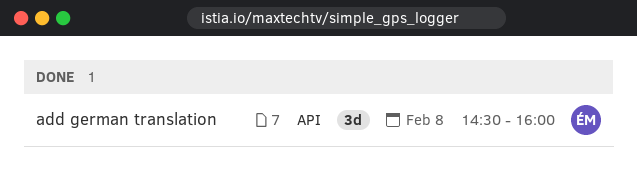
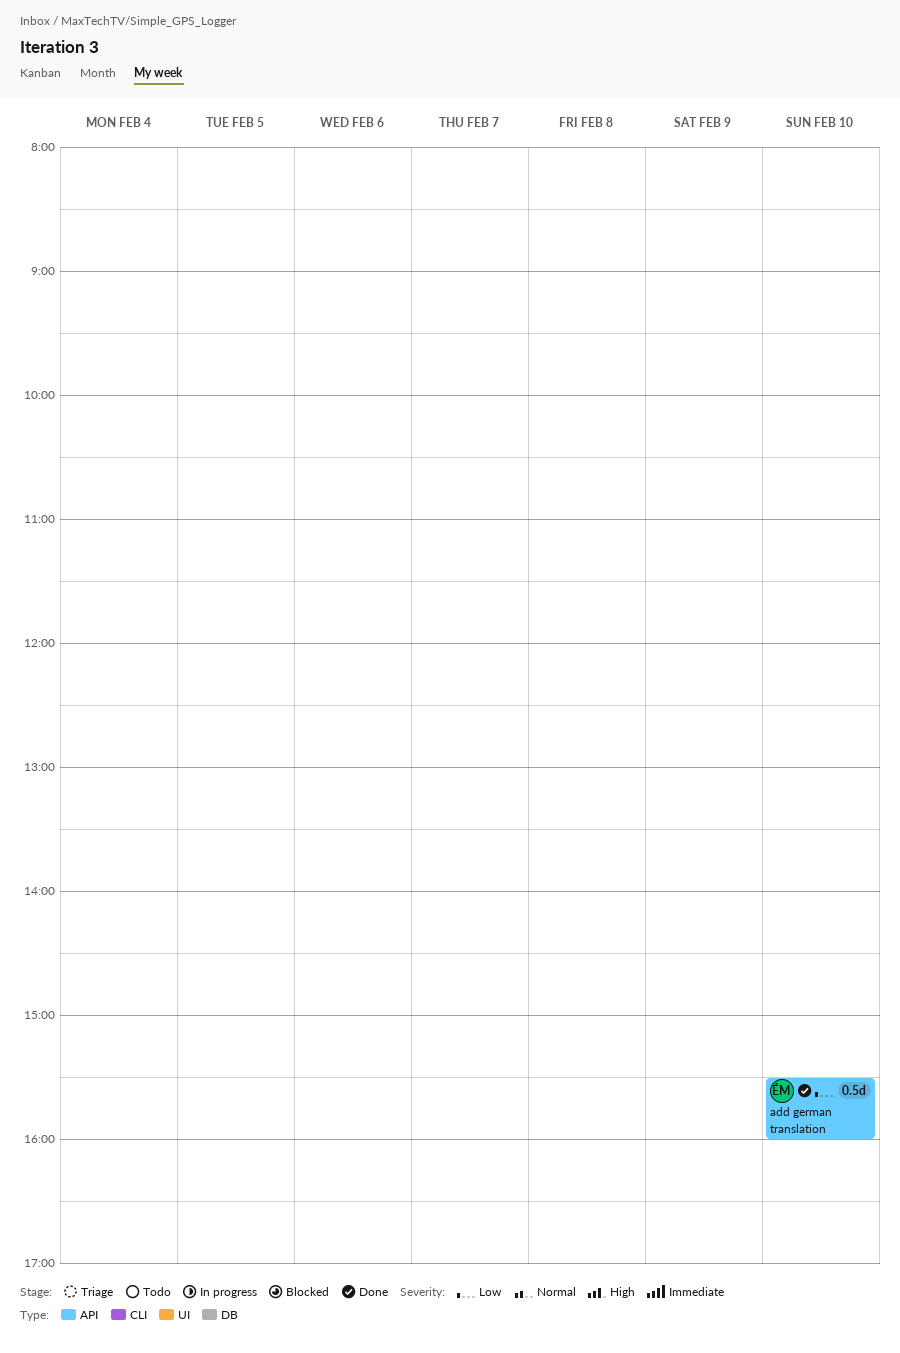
add german translation, estimate: 3d -> 0.5d
add german translation, day: Feb 8 -> Feb 10
add german translation, begins: 14:30 -> 15:30

